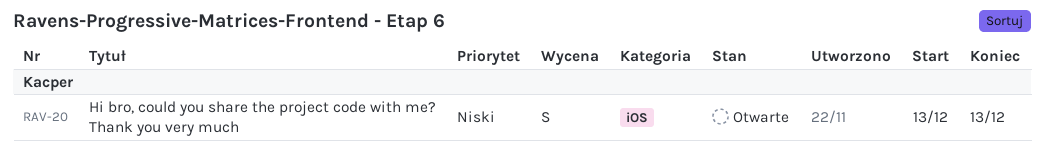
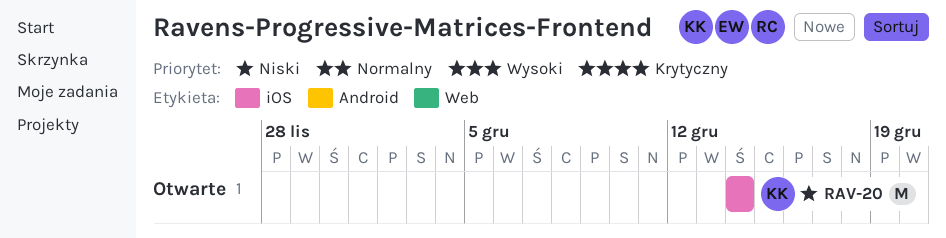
RAV-20, estimate: S -> M
RAV-20, start: Dec 13 -> Dec 14
RAV-20, due: Dec 13 -> Dec 14

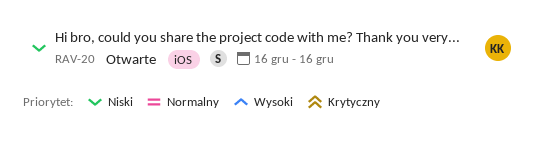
RAV-20, estimate: M -> S
RAV-20, start: Dec 14 -> Dec 16
RAV-20, due: Dec 14 -> Dec 16

